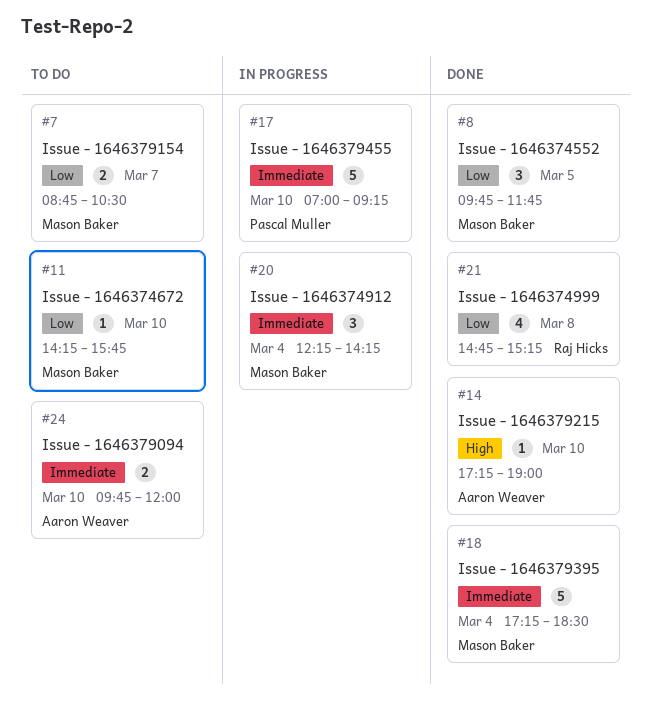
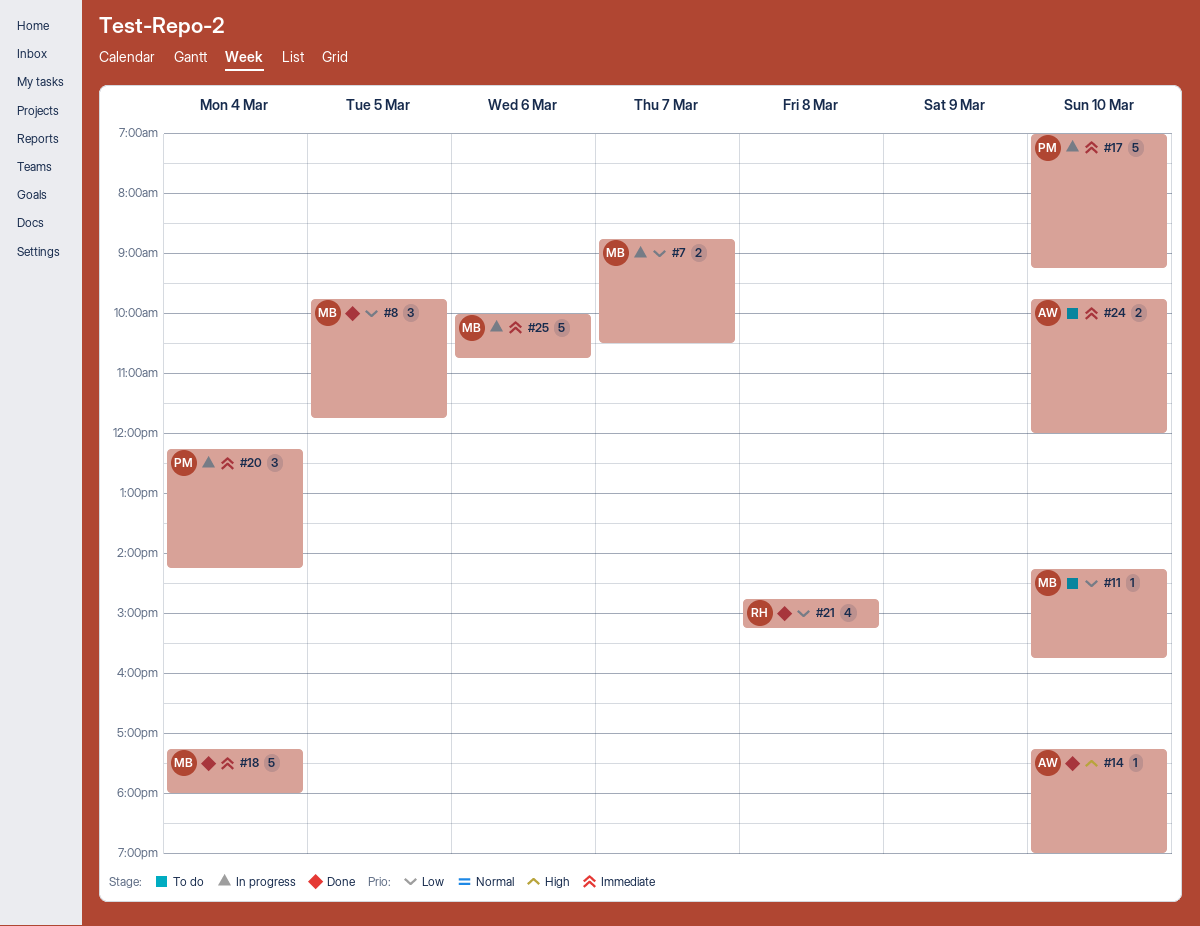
#7, status: To do -> In progress
#18, ends: 18:30 -> 18:00
#20, owner: Mason Baker -> Pascal Muller
#25: none -> present

